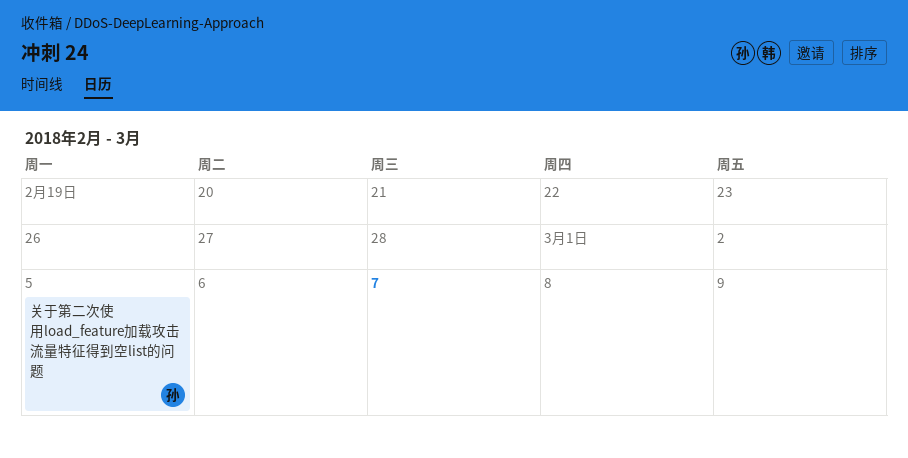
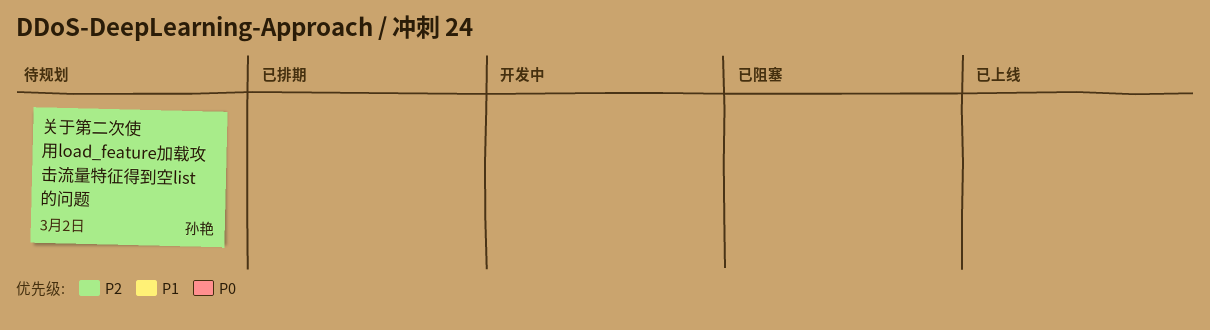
关于第二次使用load_feature加载攻击流量特征得到空list的问题, due: Mar 5 -> Mar 2

